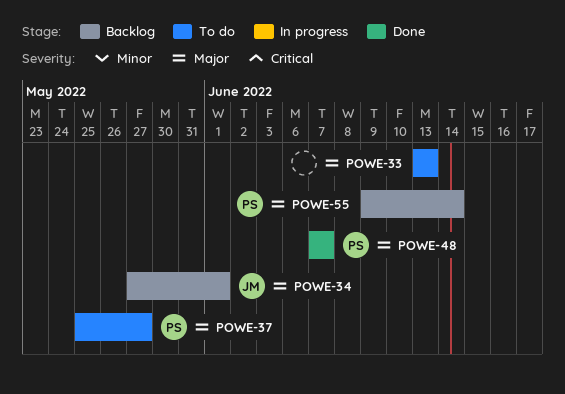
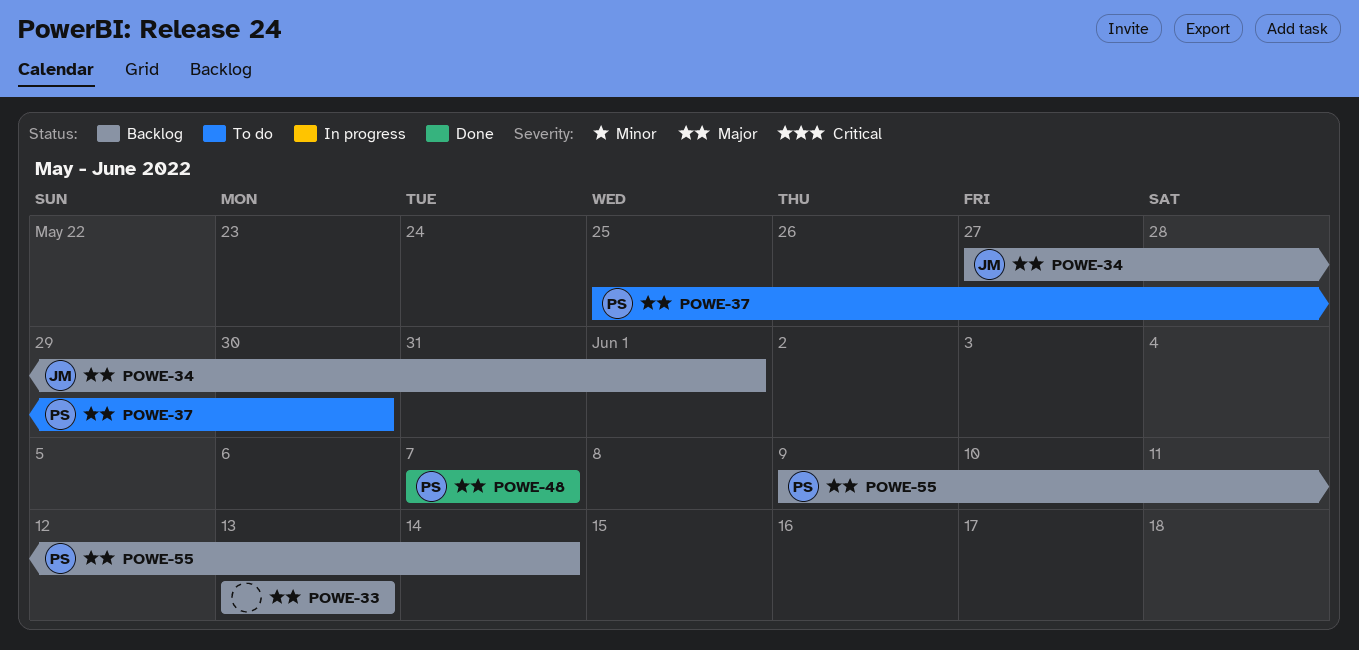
POWE-33, status: To do -> Backlog
POWE-37, due: May 27 -> May 30

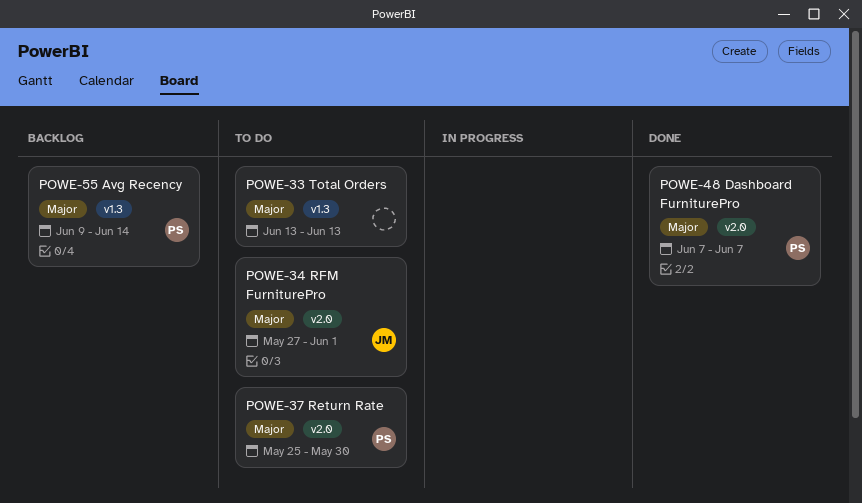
POWE-33, status: Backlog -> To do
POWE-34, status: Backlog -> To do

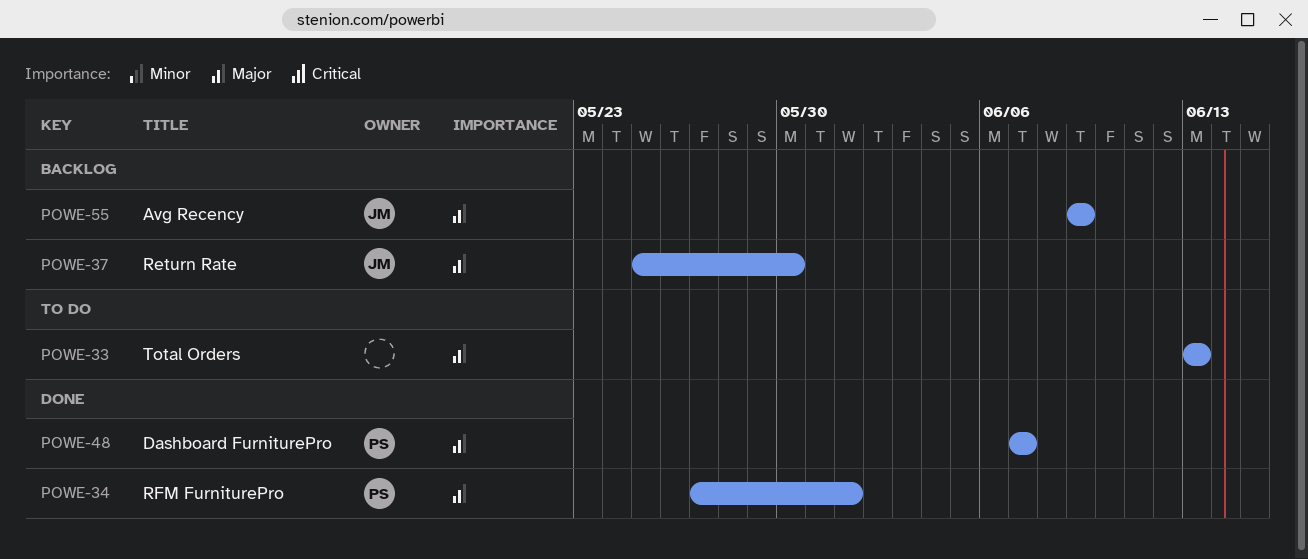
POWE-34, status: To do -> Done
POWE-34, owner: JM -> PS
POWE-37, status: To do -> Backlog
POWE-37, owner: PS -> JM
POWE-55, owner: PS -> JM
POWE-55, due: Jun 14 -> Jun 9

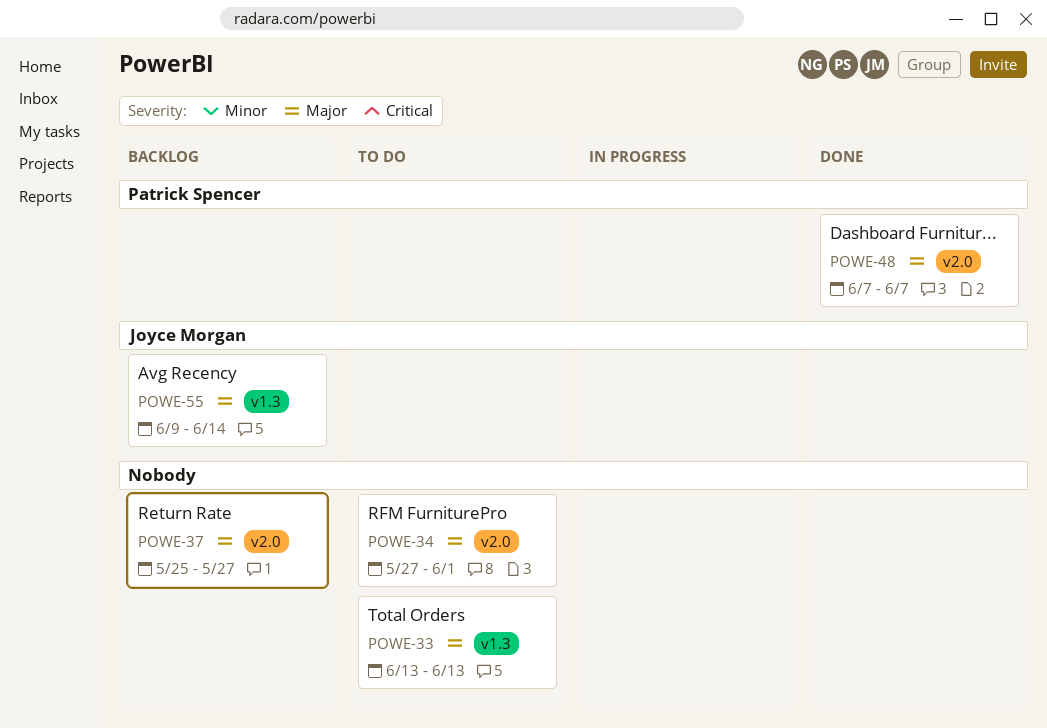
POWE-34, status: Done -> To do
POWE-34, owner: Patrick Spencer -> none
POWE-37, owner: Joyce Morgan -> none
POWE-37, due: May 30 -> May 27
POWE-55, due: Jun 9 -> Jun 14

